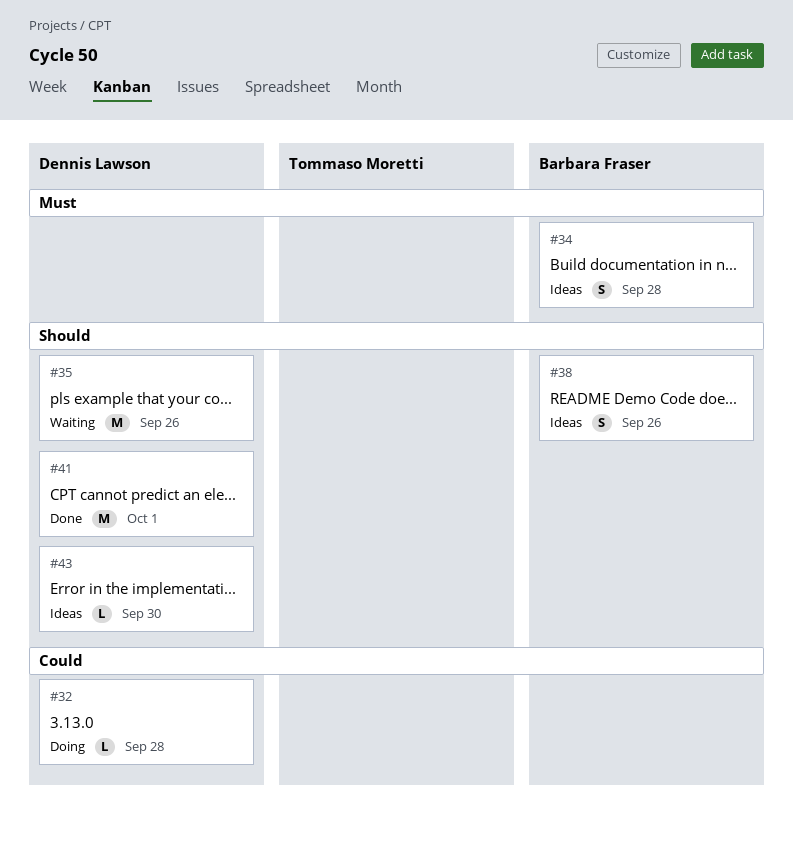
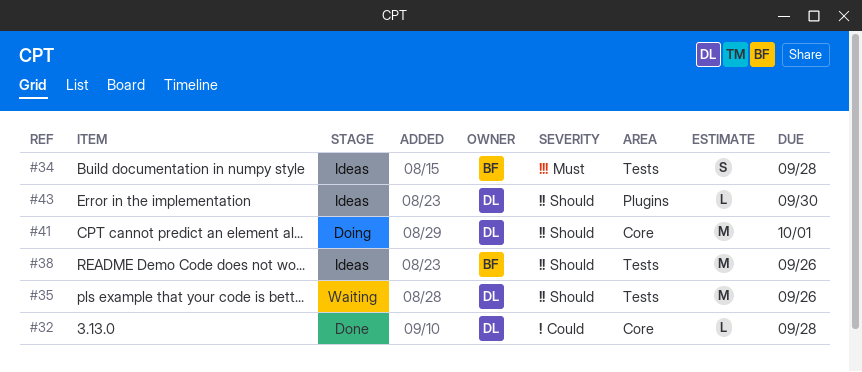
#32, status: Doing -> Done
#38, estimate: S -> M
#41, status: Done -> Doing

